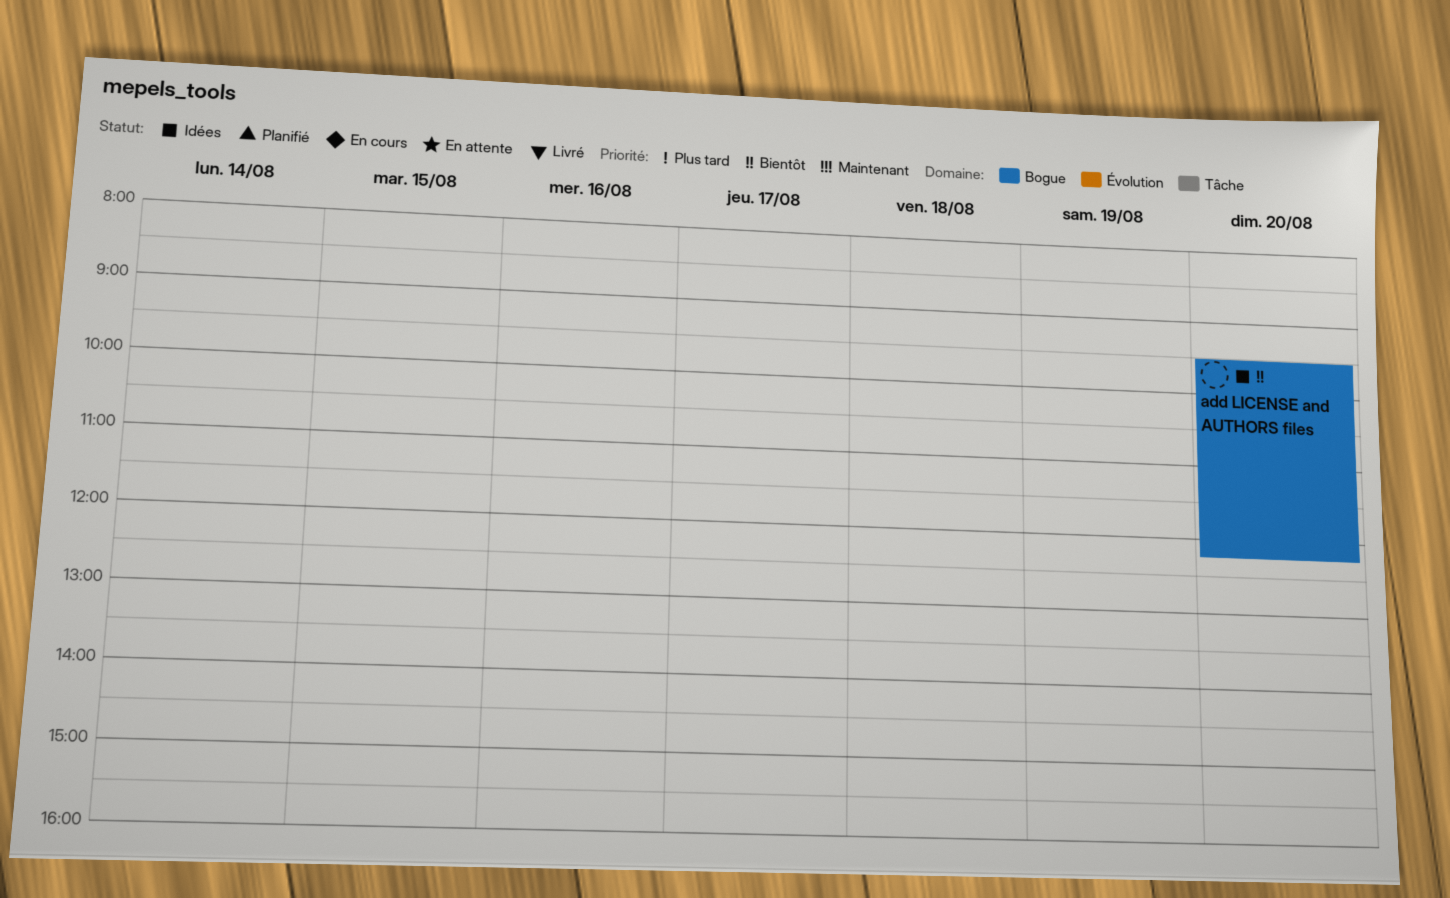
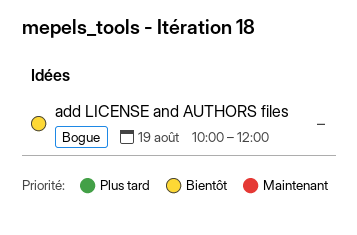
add LICENSE and AUTHORS files, day: Aug 20 -> Aug 19
add LICENSE and AUTHORS files, begins: 09:30 -> 10:00
add LICENSE and AUTHORS files, ends: 12:15 -> 12:00

